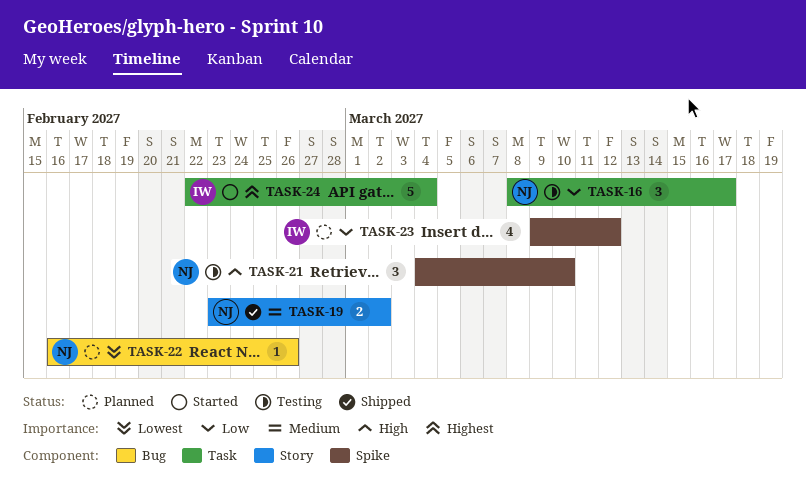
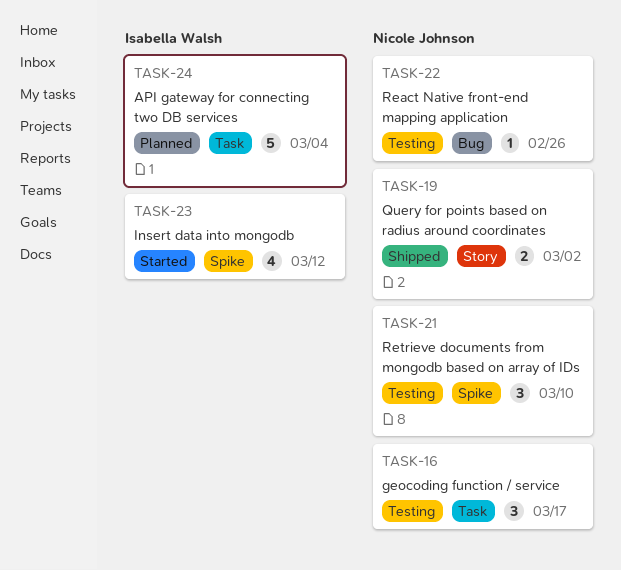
TASK-22, status: Planned -> Testing
TASK-23, status: Planned -> Started
TASK-24, status: Started -> Planned

